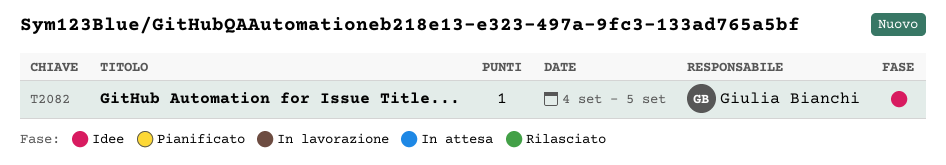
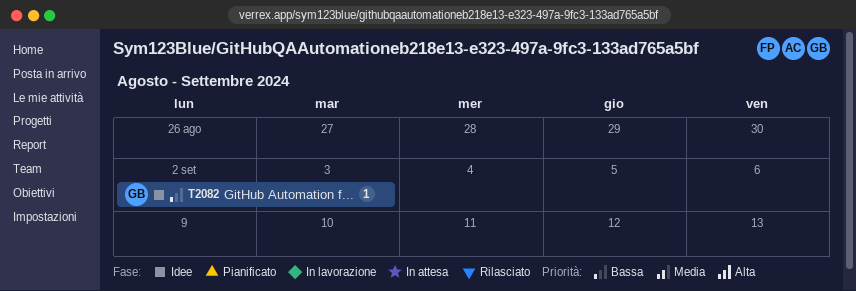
T2082, start: Sep 4 -> Sep 2
T2082, due: Sep 5 -> Sep 3

